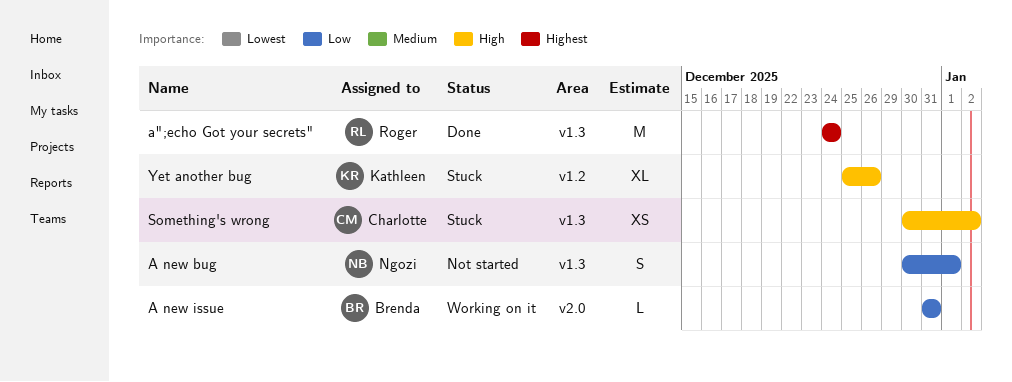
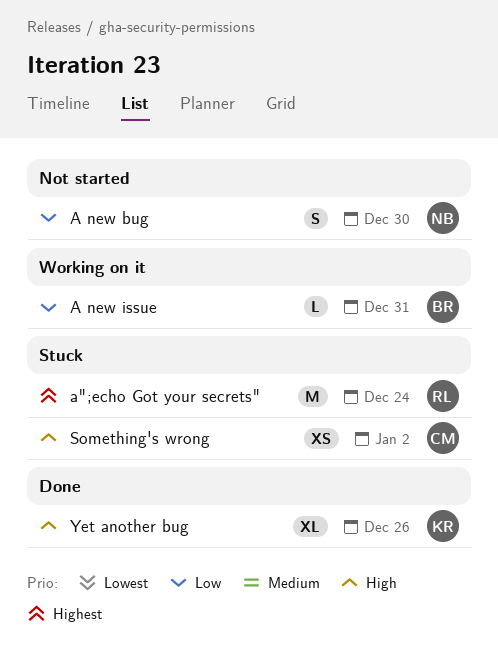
A new bug, due: Jan 1 -> Dec 30
a";echo Got your secrets", status: Done -> Stuck
Yet another bug, status: Stuck -> Done

